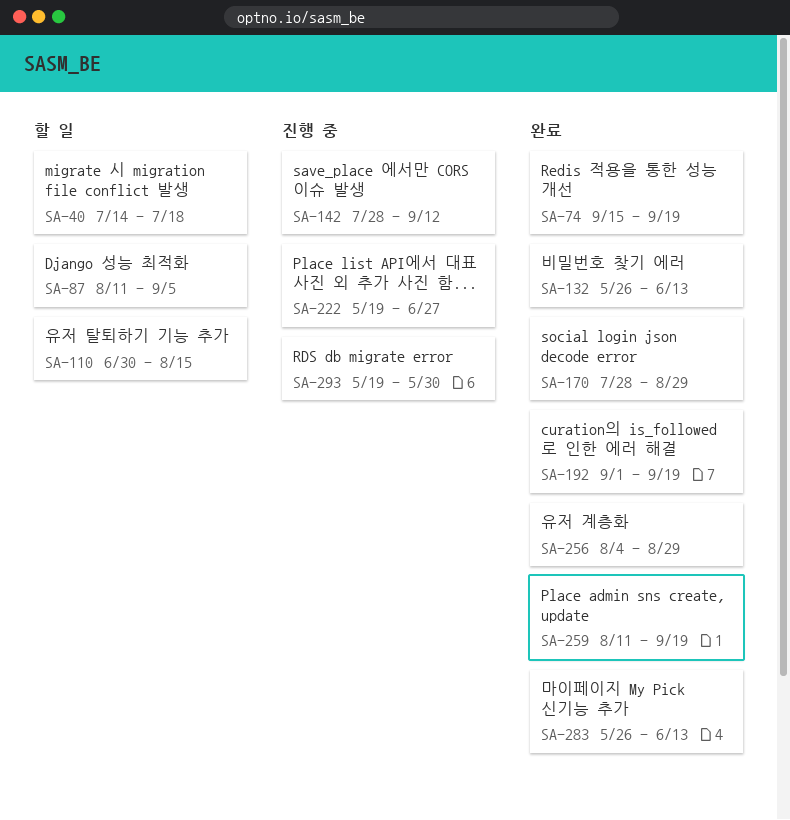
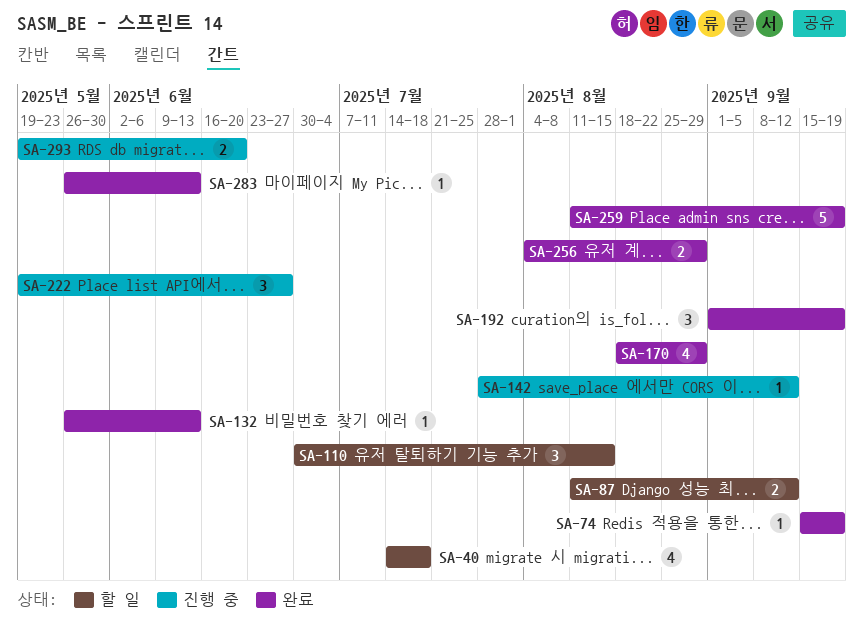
SA-87, due: Sep 5 -> Sep 12
SA-170, start: Jul 28 -> Aug 18
SA-293, due: May 30 -> Jun 20

